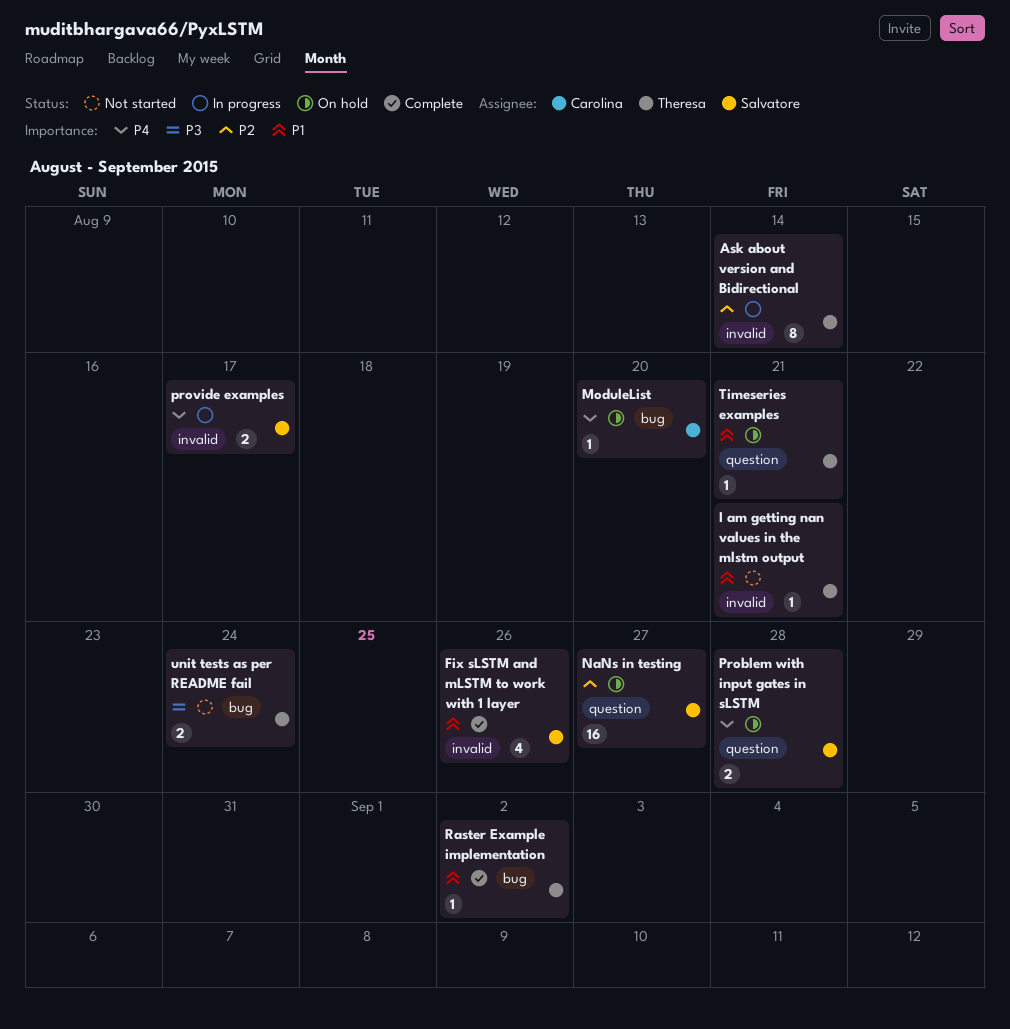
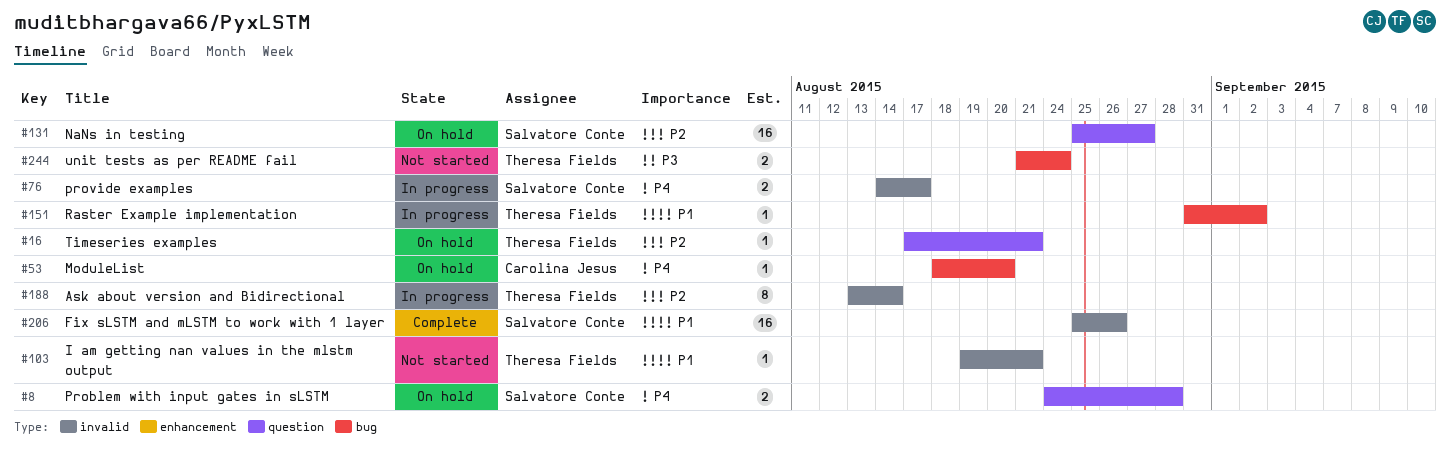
Fix sLSTM and mLSTM to work with 1 layer, estimate: 4 -> 16
Raster Example implementation, status: Complete -> In progress
Timeseries examples, priority: P1 -> P2

